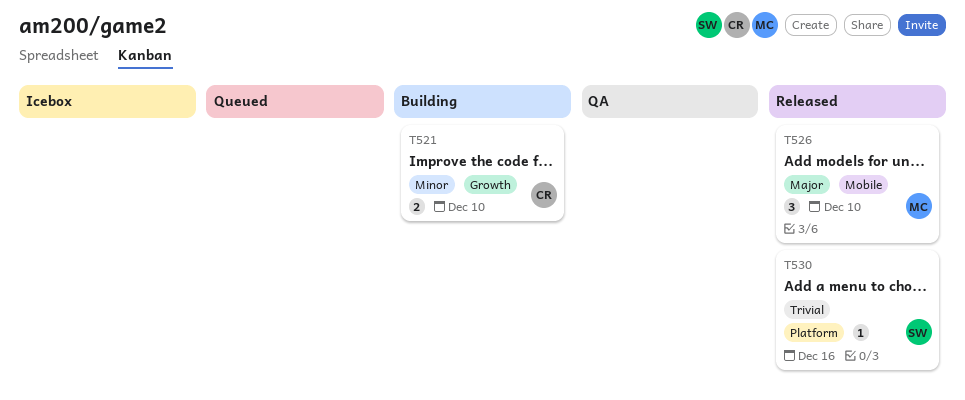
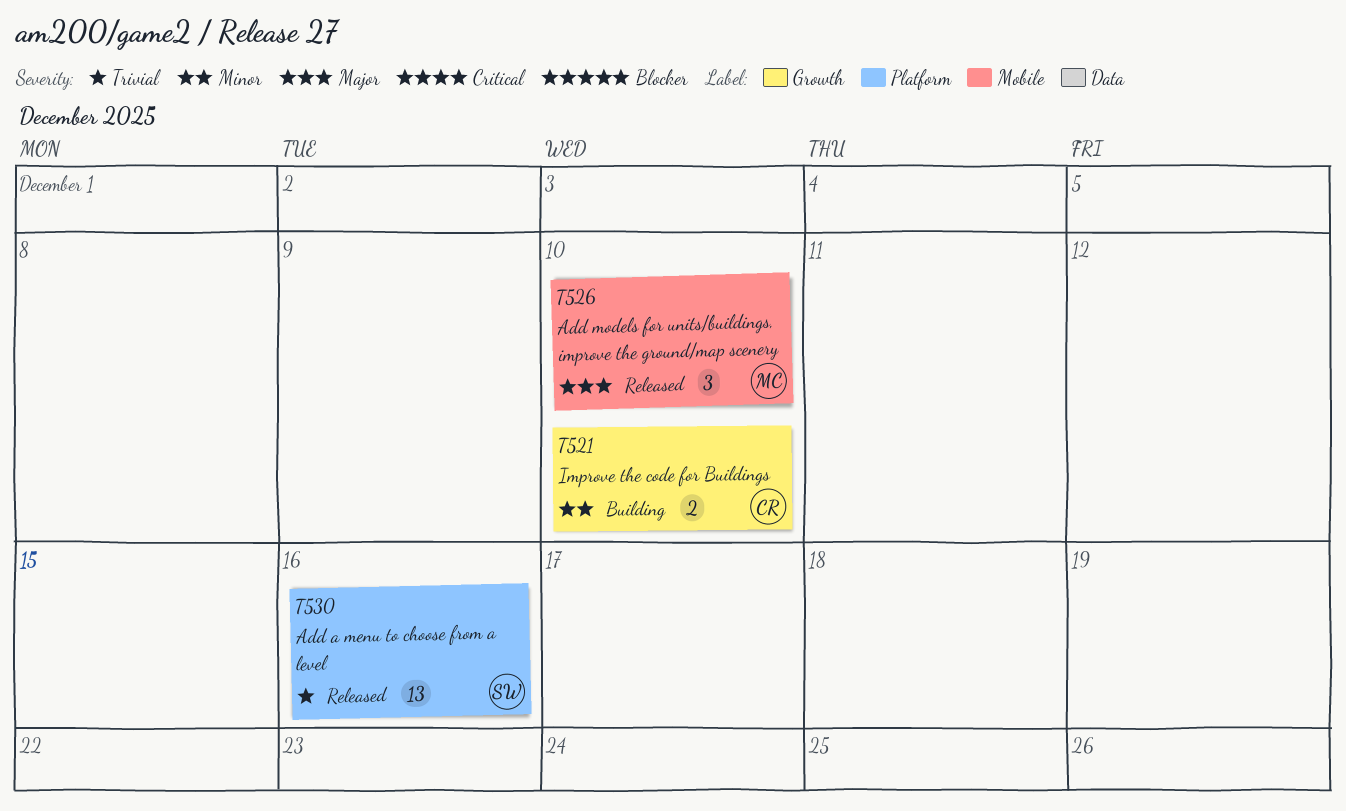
T530, estimate: 1 -> 13

